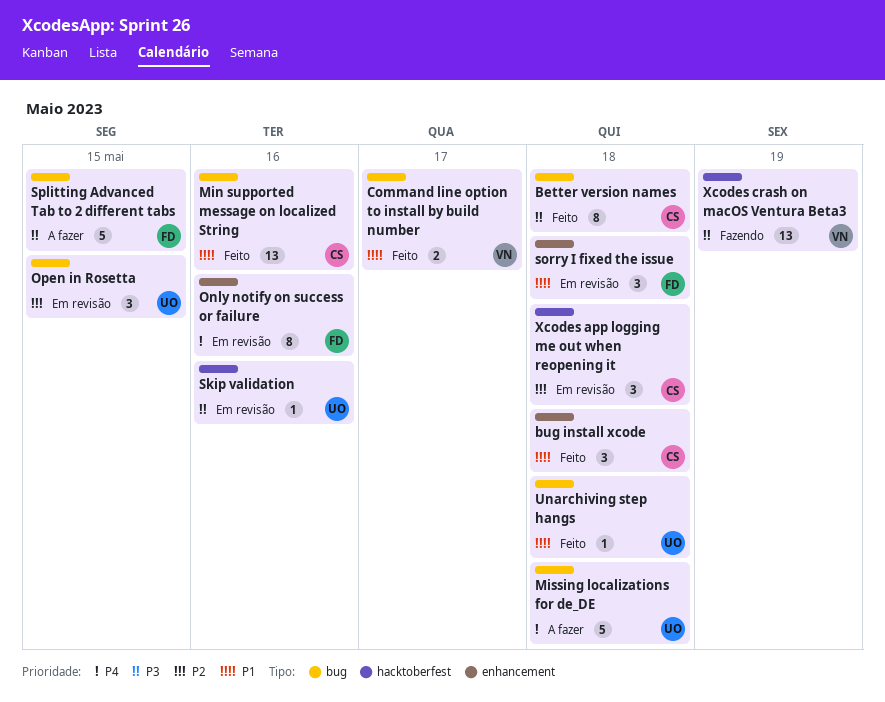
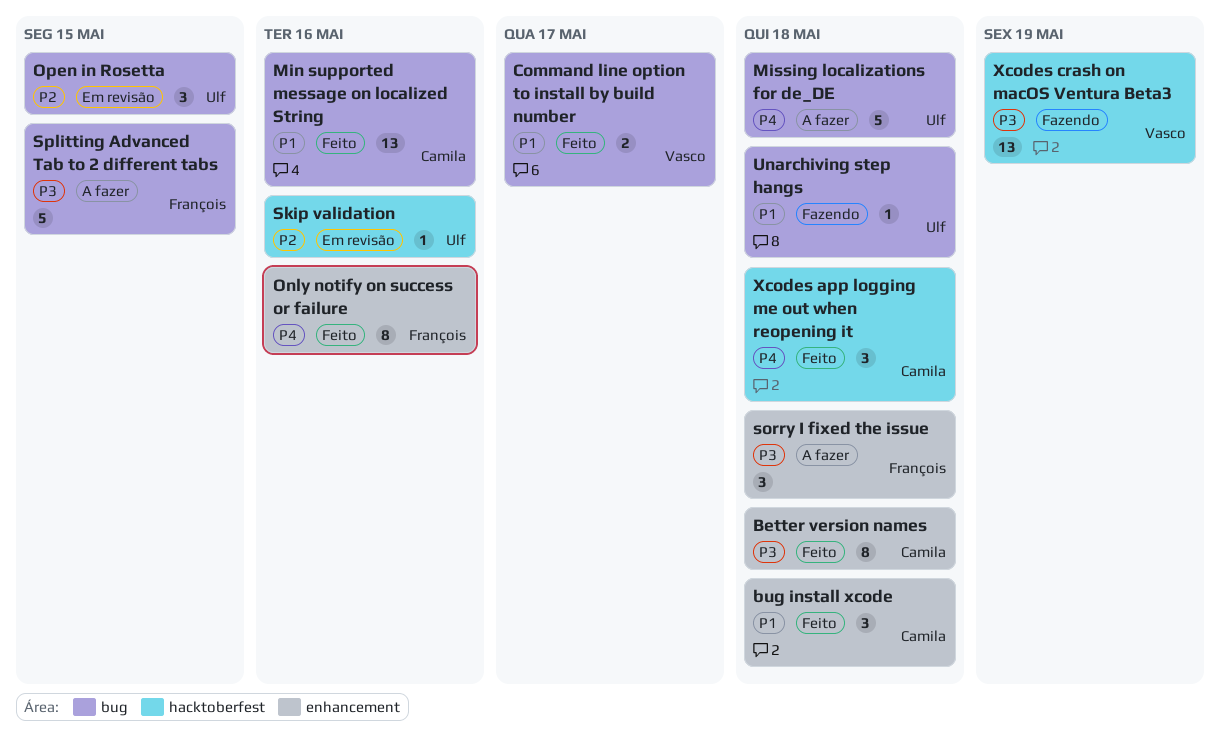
Better version names, label: bug -> enhancement
Only notify on success or failure, status: Em revisão -> Feito
Skip validation, priority: P3 -> P2
sorry I fixed the issue, status: Em revisão -> A fazer
sorry I fixed the issue, priority: P1 -> P3
Unarchiving step hangs, status: Feito -> Fazendo
Xcodes app logging me out when reopening it, status: Em revisão -> Feito
Xcodes app logging me out when reopening it, priority: P2 -> P4

